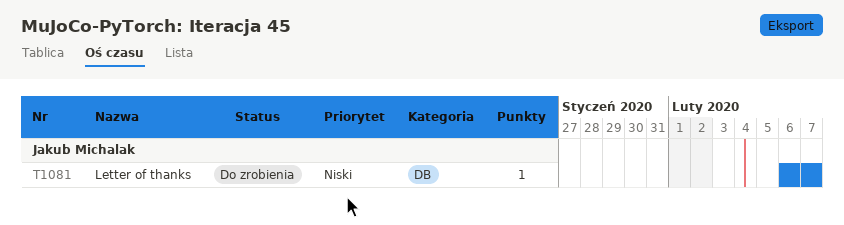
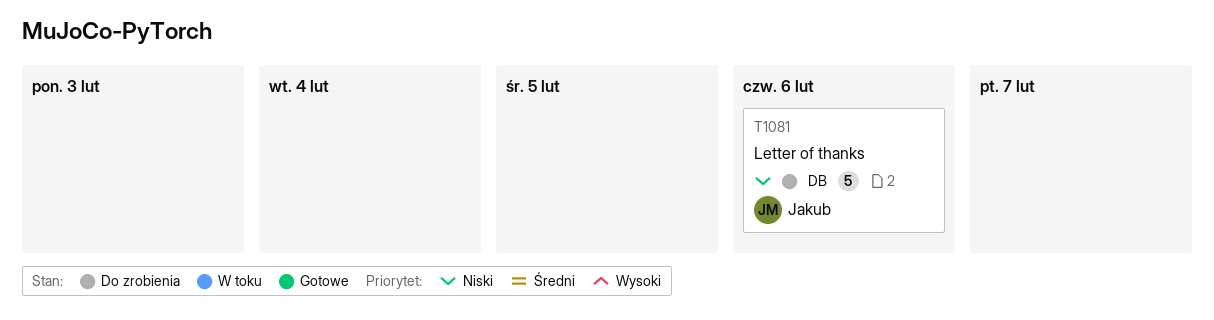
T1081, estimate: 1 -> 5
T1081, due: Feb 7 -> Feb 6

